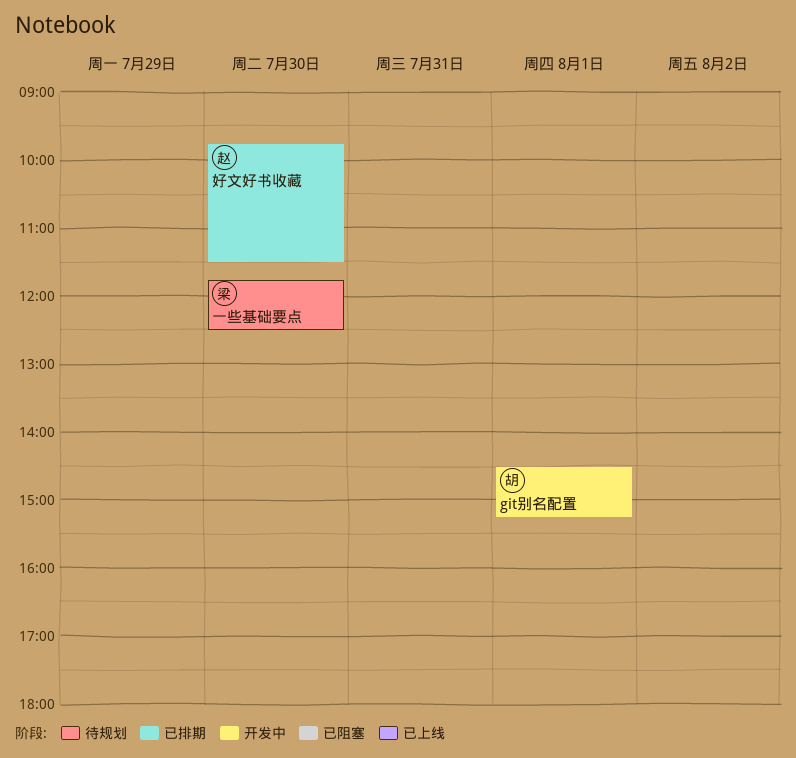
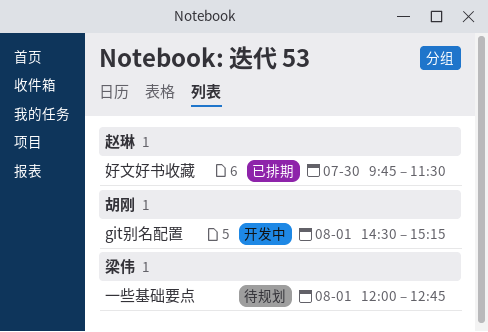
一些基础要点, day: Jul 30 -> Aug 1
一些基础要点, begins: 11:45 -> 12:00
一些基础要点, ends: 12:30 -> 12:45

